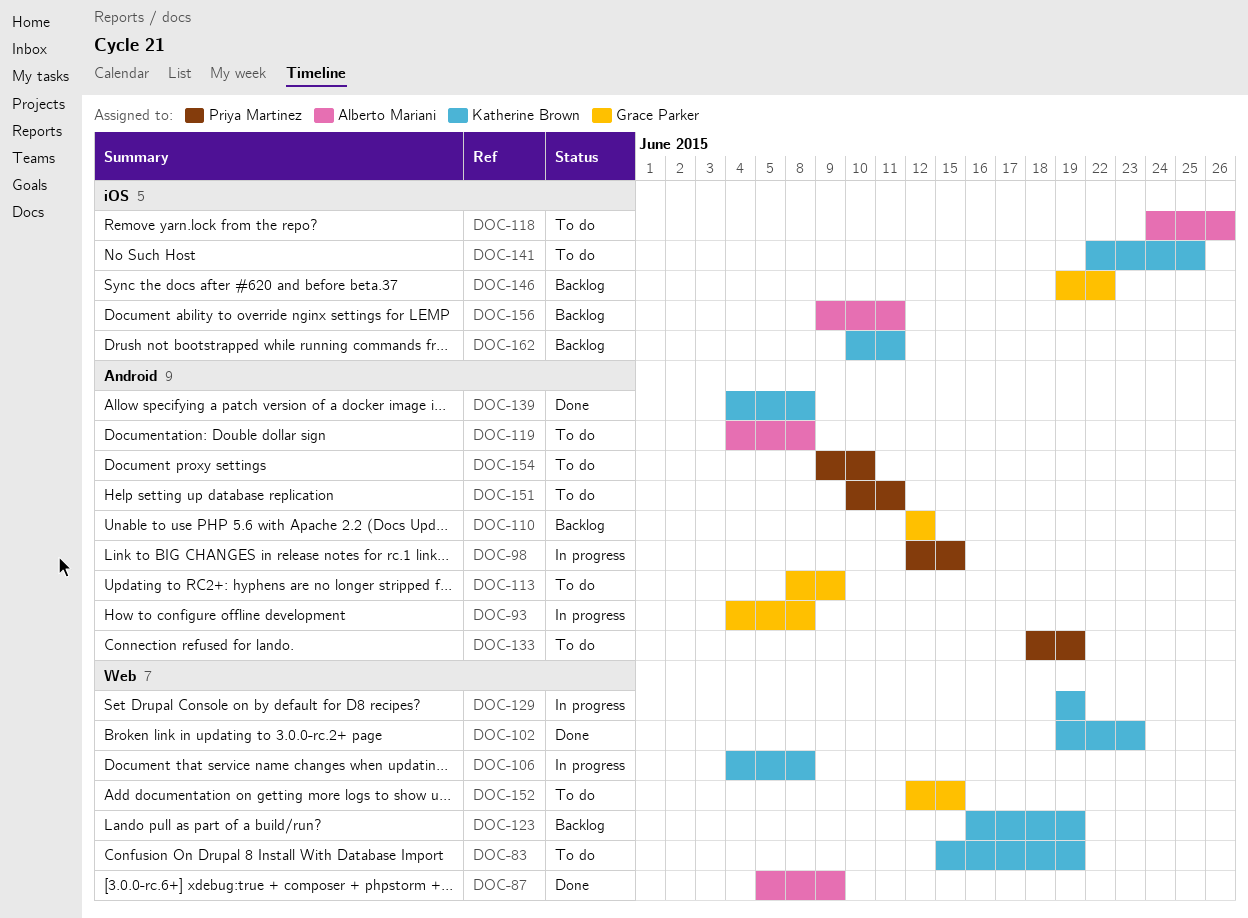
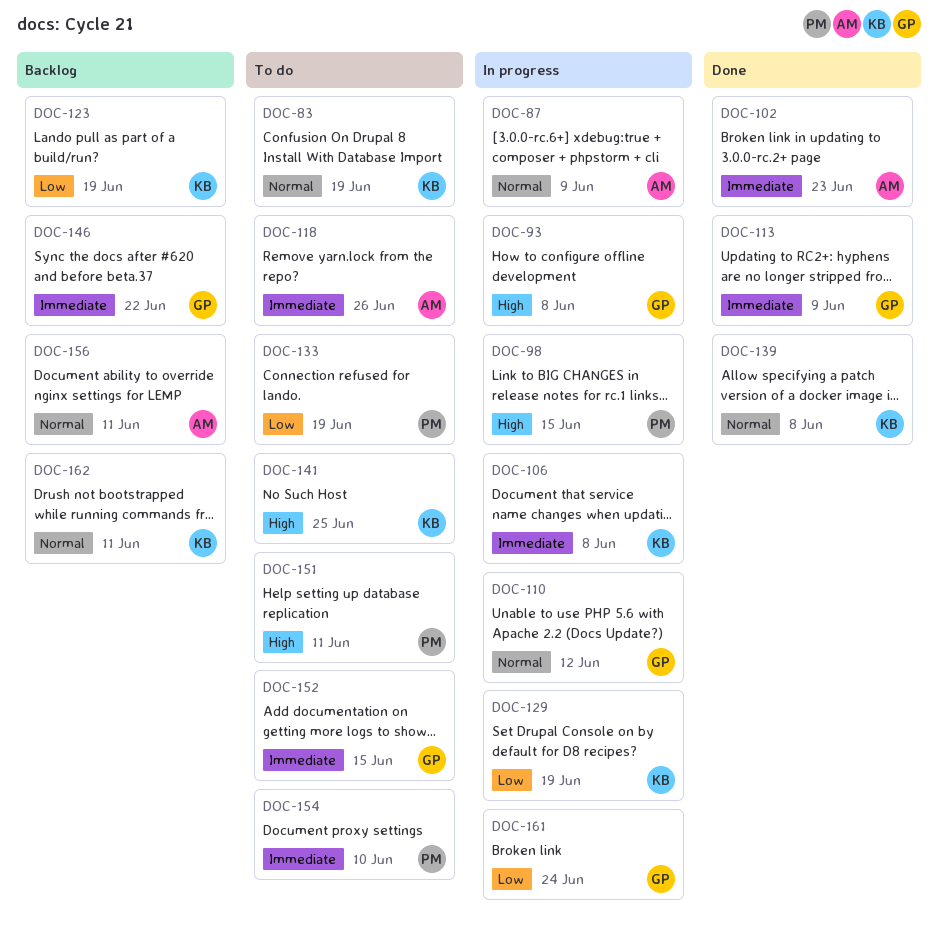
DOC-87, status: Done -> In progress
DOC-102, owner: Katherine Brown -> Alberto Mariani
DOC-110, status: Backlog -> In progress
DOC-113, status: To do -> Done
DOC-119: present -> none
DOC-161: none -> present

